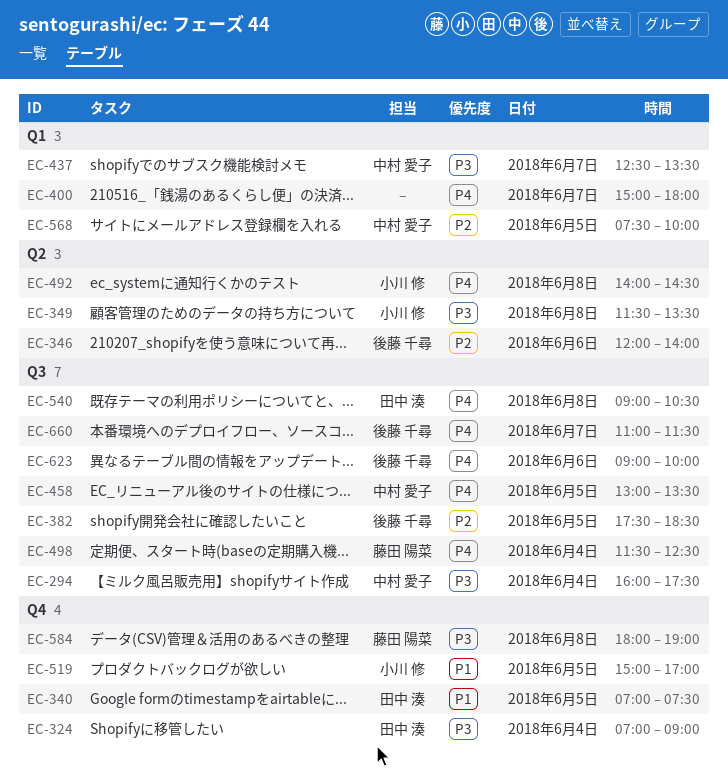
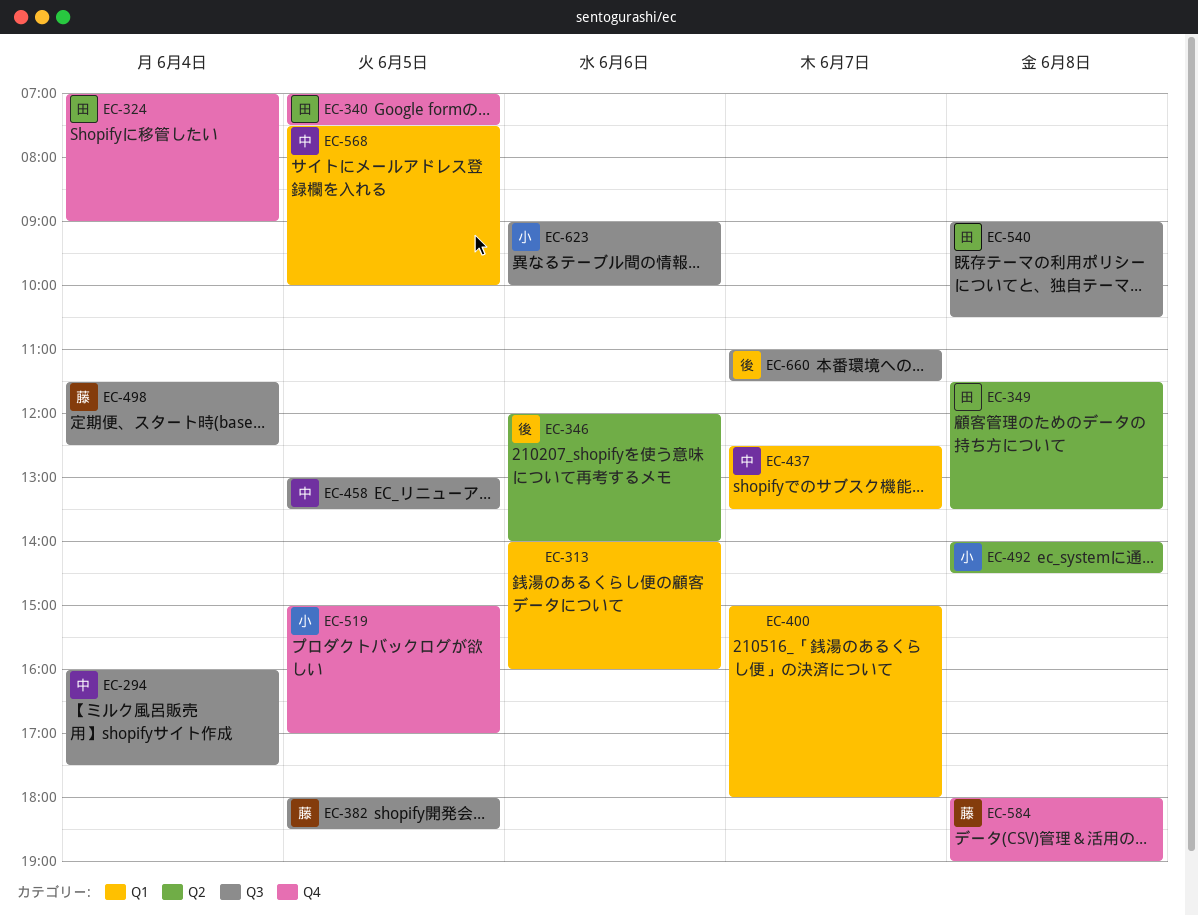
EC-313: none -> present
EC-349, owner: 小川 修 -> 田中 湊
EC-382, owner: 後藤 千尋 -> 藤田 陽菜
EC-382, begins: 17:30 -> 18:00
EC-623, owner: 後藤 千尋 -> 小川 修

